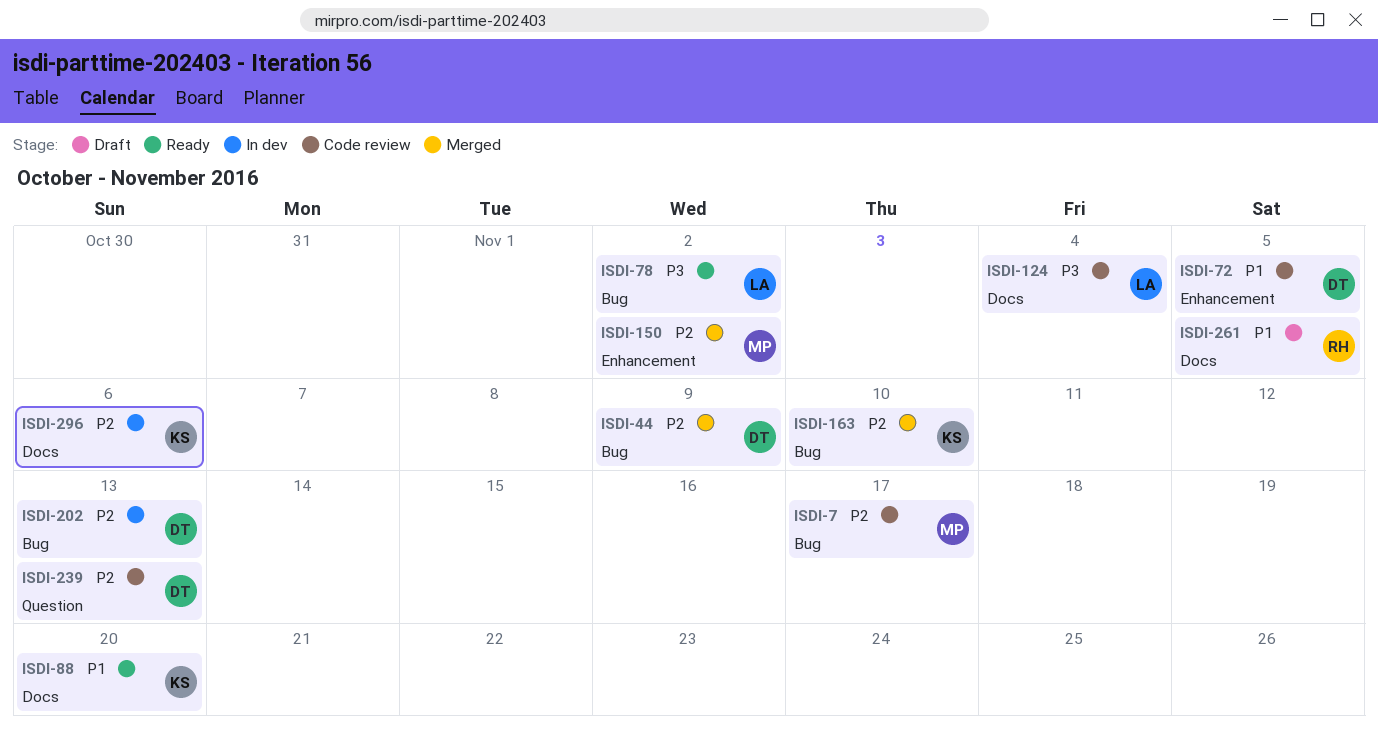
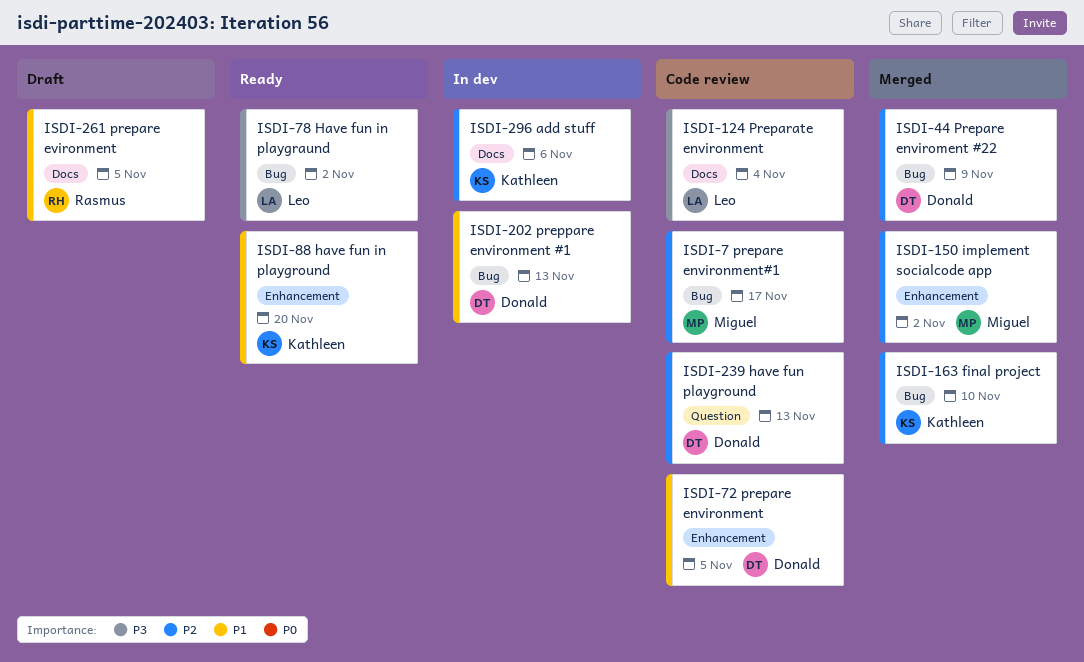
ISDI-88, label: Docs -> Enhancement
ISDI-202, priority: P2 -> P1

